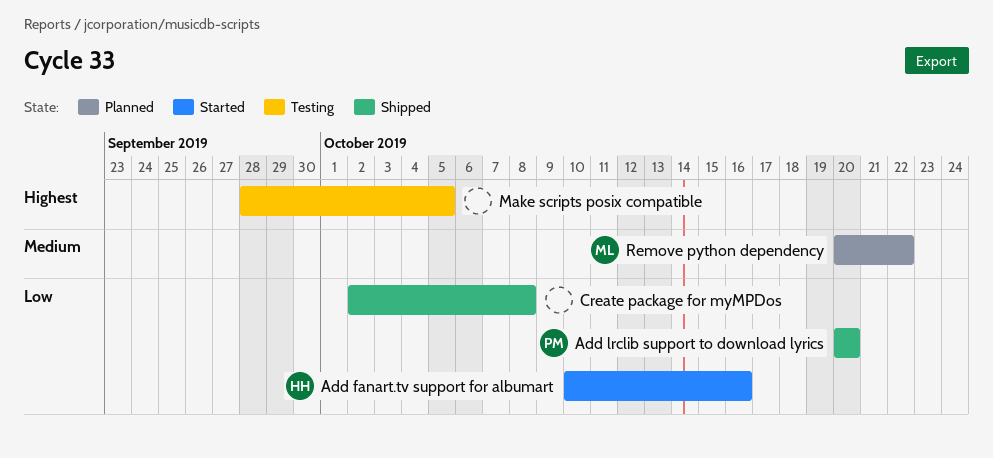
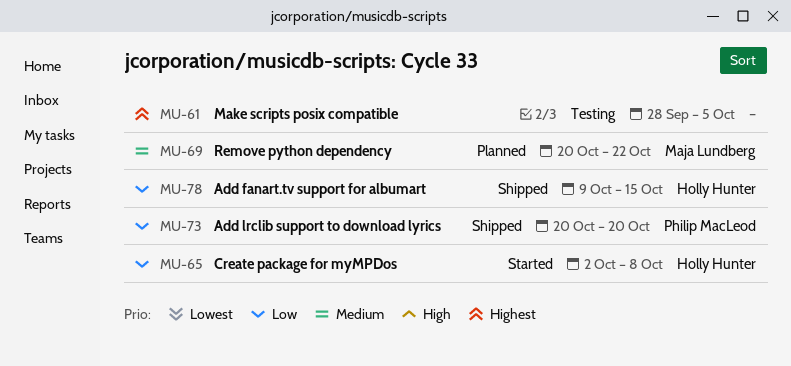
Add fanart.tv support for albumart, status: Started -> Shipped
Add fanart.tv support for albumart, start: Oct 10 -> Oct 9
Add fanart.tv support for albumart, due: Oct 16 -> Oct 15
Create package for myMPDos, status: Shipped -> Started
Create package for myMPDos, owner: none -> Holly Hunter

